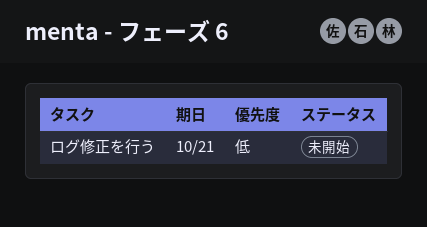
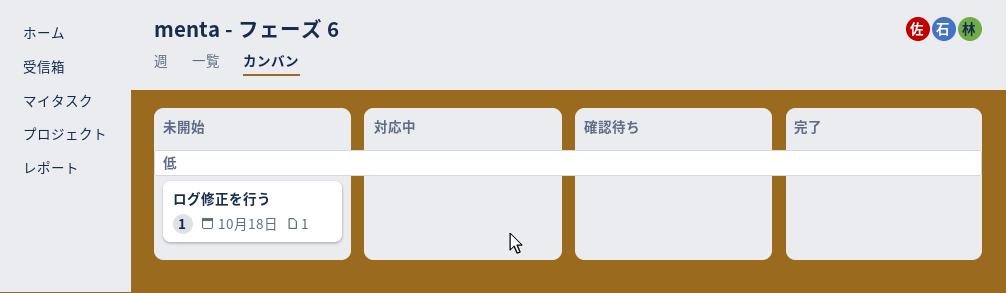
ログ修正を行う, due: Oct 21 -> Oct 18

